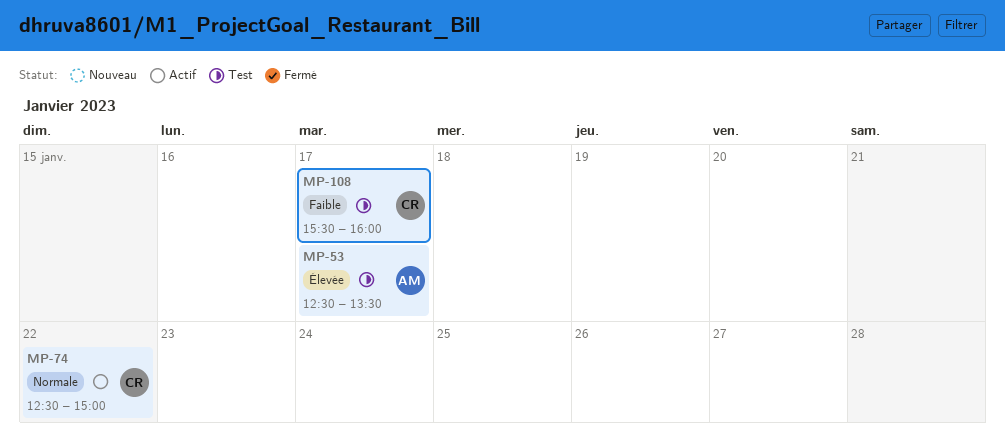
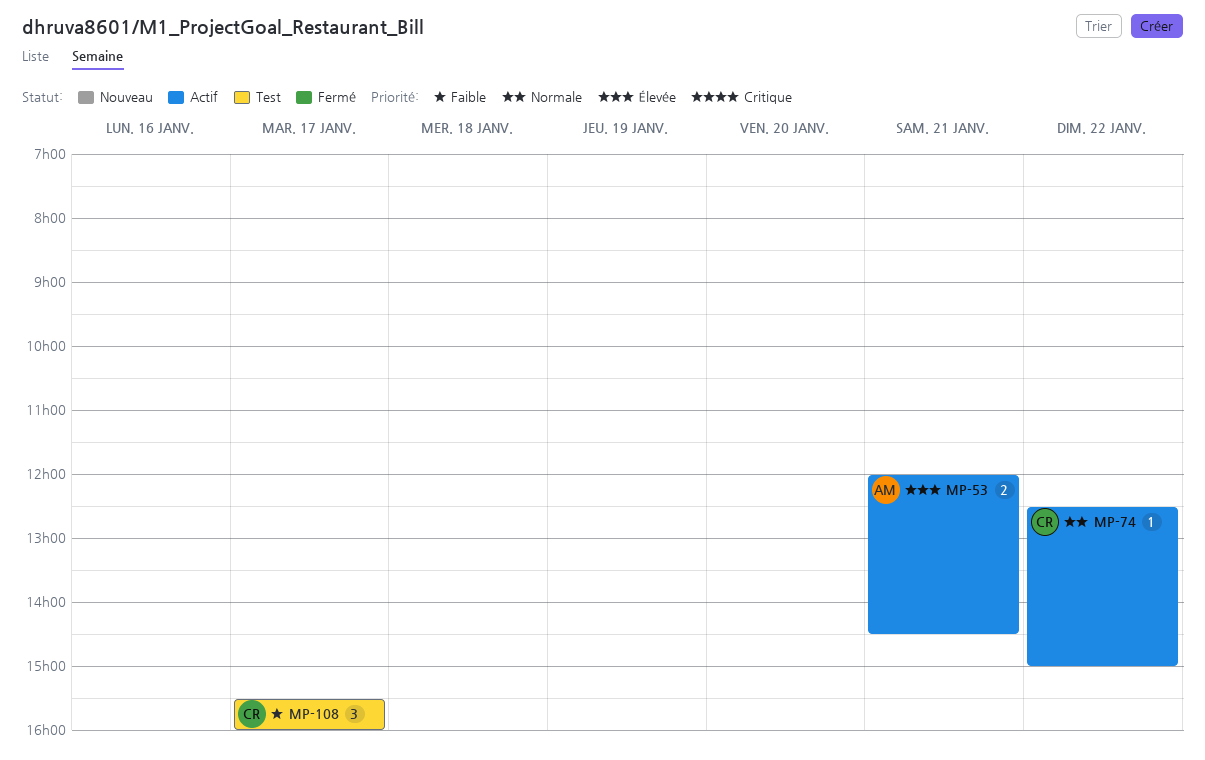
MP-53, status: Test -> Actif
MP-53, day: Jan 17 -> Jan 21
MP-53, begins: 12:30 -> 12:00
MP-53, ends: 13:30 -> 14:30

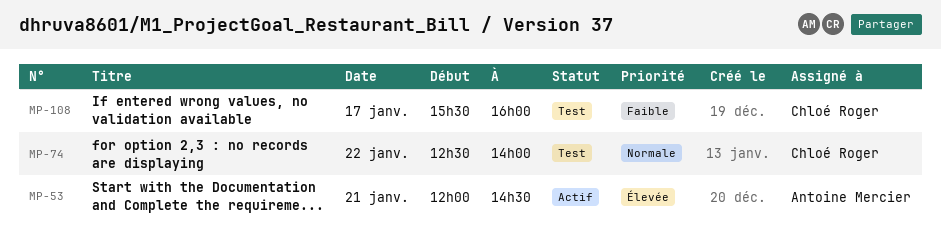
MP-74, status: Actif -> Test
MP-74, ends: 15:00 -> 14:00

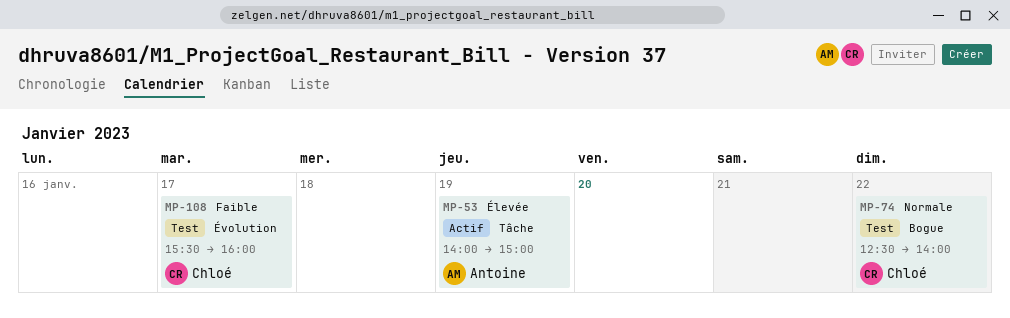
MP-53, day: Jan 21 -> Jan 19
MP-53, begins: 12:00 -> 14:00
MP-53, ends: 14:30 -> 15:00

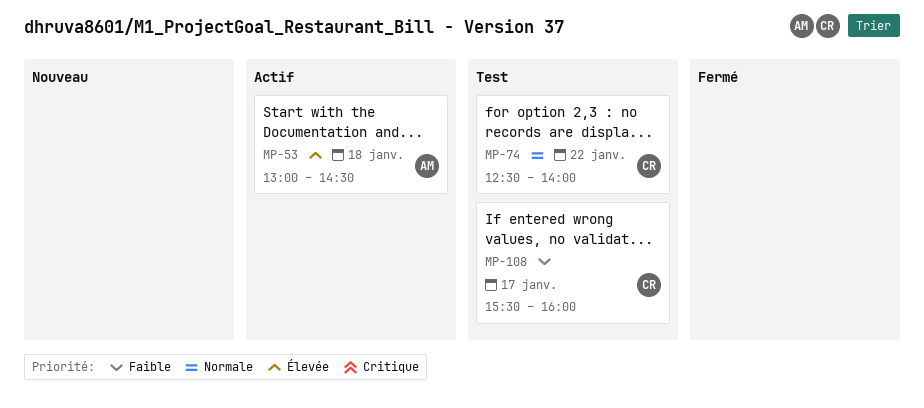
MP-53, day: Jan 19 -> Jan 18
MP-53, begins: 14:00 -> 13:00
MP-53, ends: 15:00 -> 14:30

